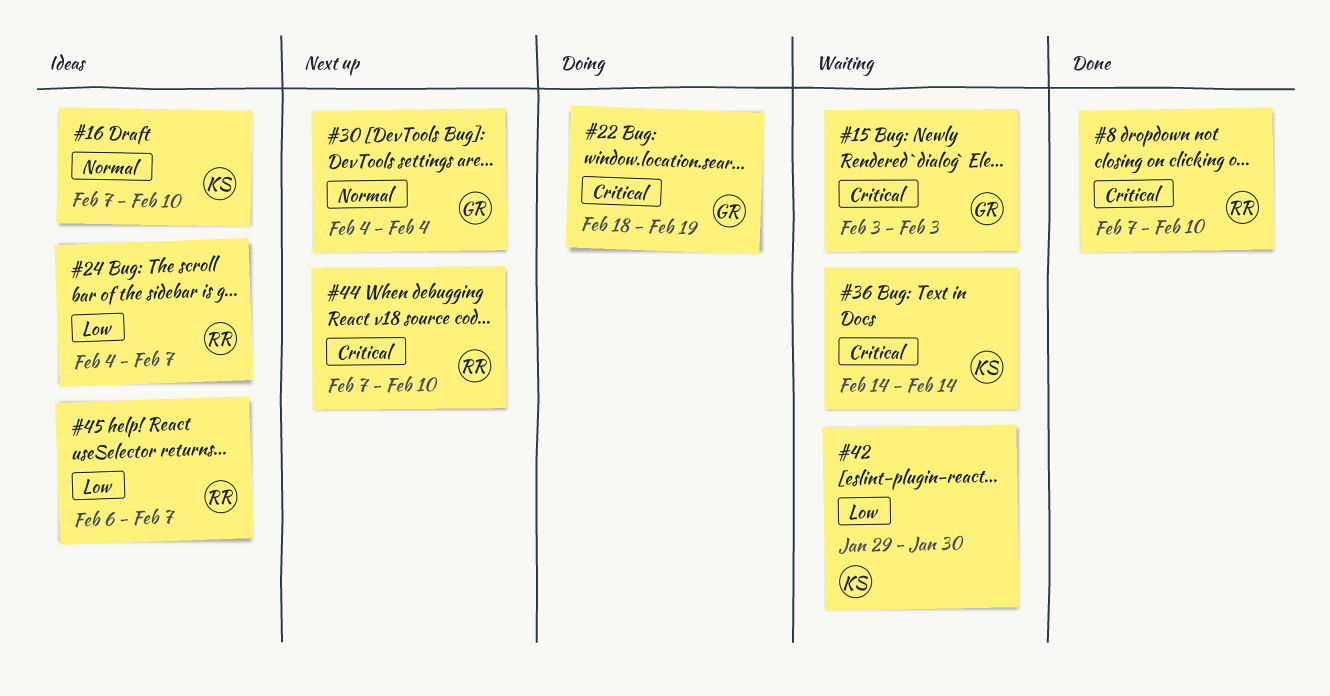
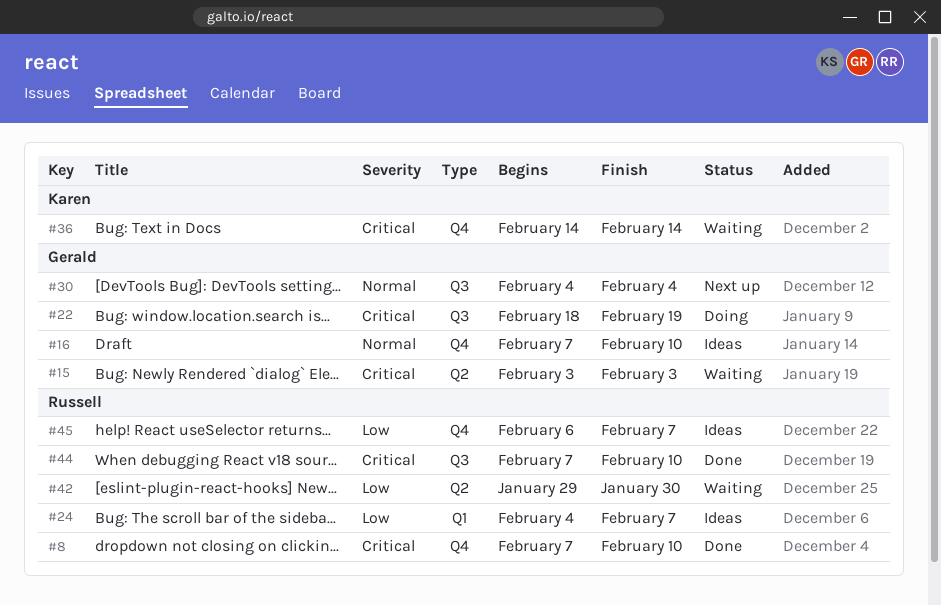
#16, owner: Karen -> Gerald
#42, owner: Karen -> Russell
#44, status: Next up -> Done

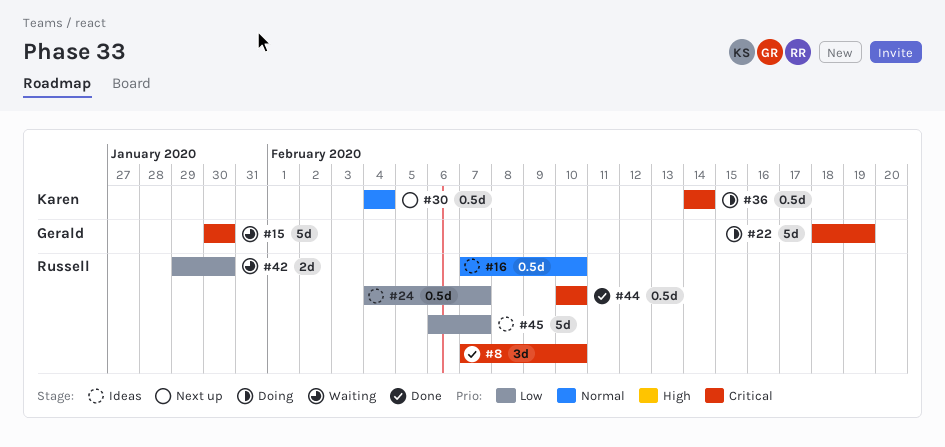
#15, start: Feb 3 -> Jan 30
#15, due: Feb 3 -> Jan 30
#16, owner: Gerald -> Russell
#30, owner: Gerald -> Karen
#36, status: Waiting -> Doing
#44, start: Feb 7 -> Feb 10

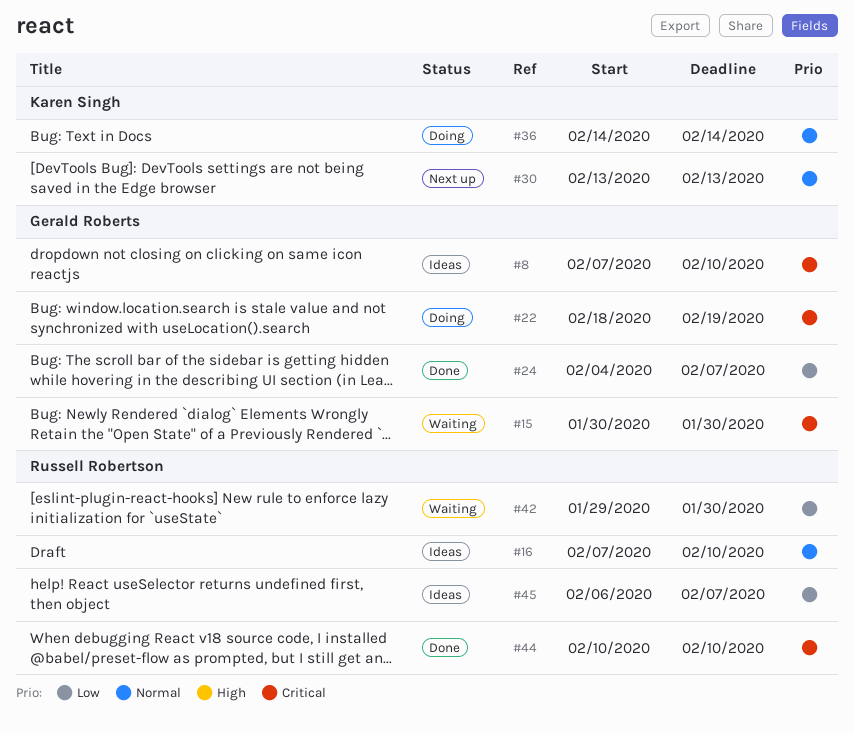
#8, status: Done -> Ideas
#8, owner: Russell Robertson -> Gerald Roberts
#24, status: Ideas -> Done
#24, owner: Russell Robertson -> Gerald Roberts
#30, start: Feb 4 -> Feb 13
#30, due: Feb 4 -> Feb 13
#36, priority: Critical -> Normal

